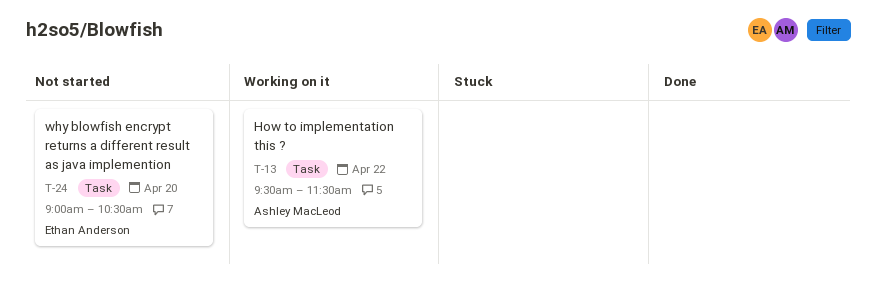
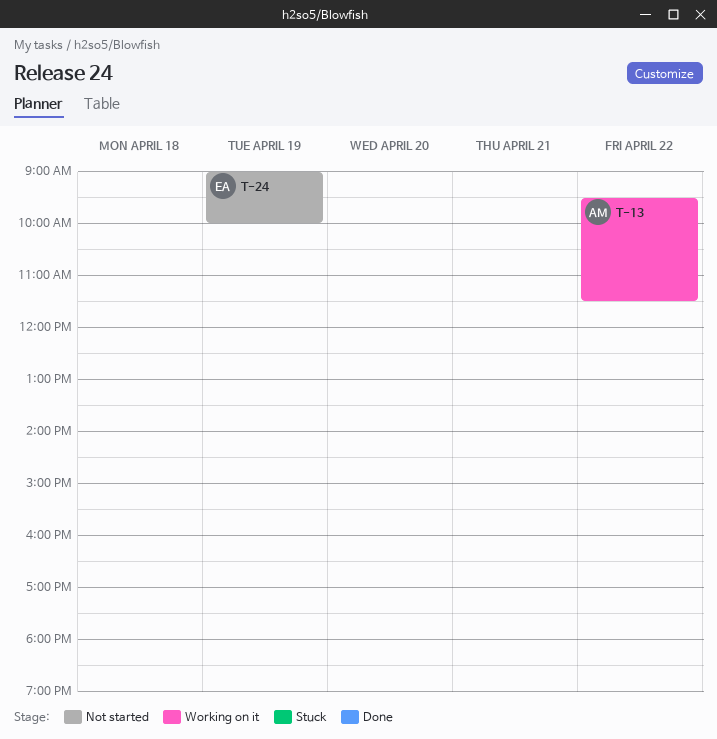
T-24, day: Apr 20 -> Apr 19
T-24, ends: 10:30 -> 10:00

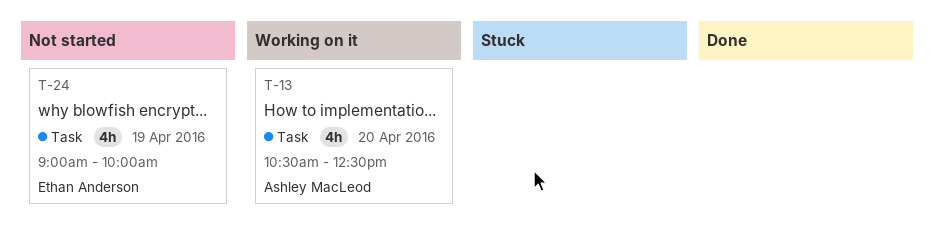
T-13, day: Apr 22 -> Apr 20
T-13, begins: 09:30 -> 10:30
T-13, ends: 11:30 -> 12:30

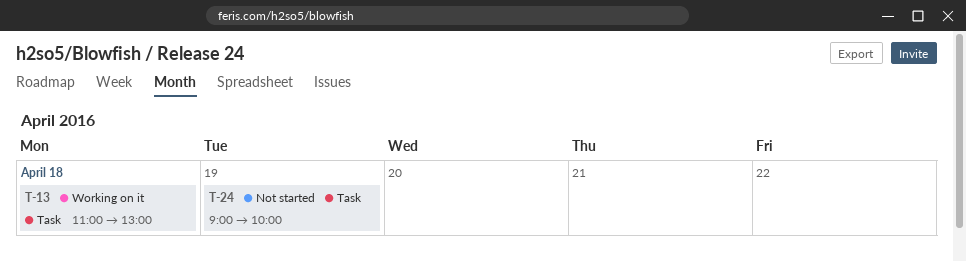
T-13, day: Apr 20 -> Apr 18
T-13, begins: 10:30 -> 11:00
T-13, ends: 12:30 -> 13:00

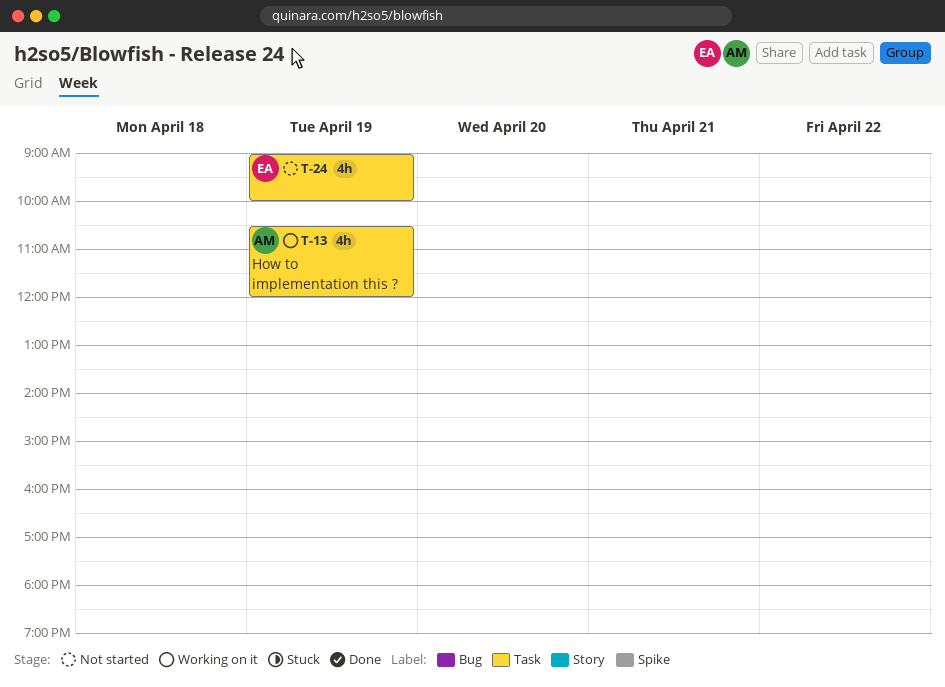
T-13, day: Apr 18 -> Apr 19
T-13, begins: 11:00 -> 10:30
T-13, ends: 13:00 -> 12:00

